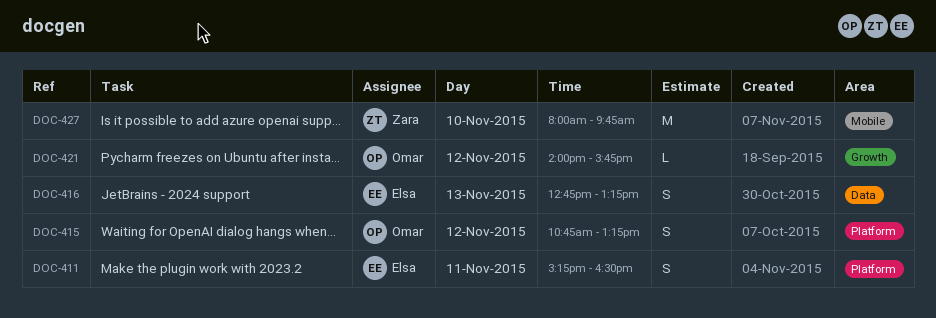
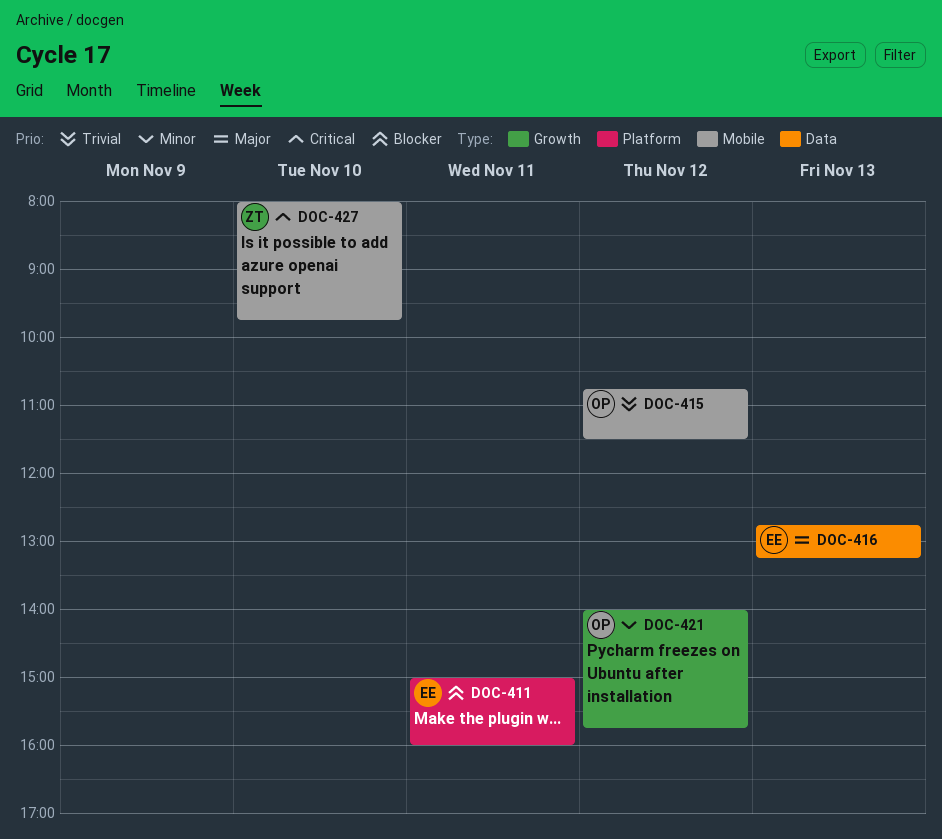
DOC-411, begins: 15:15 -> 15:00
DOC-411, ends: 16:30 -> 16:00
DOC-415, label: Platform -> Mobile
DOC-415, ends: 13:15 -> 11:30

